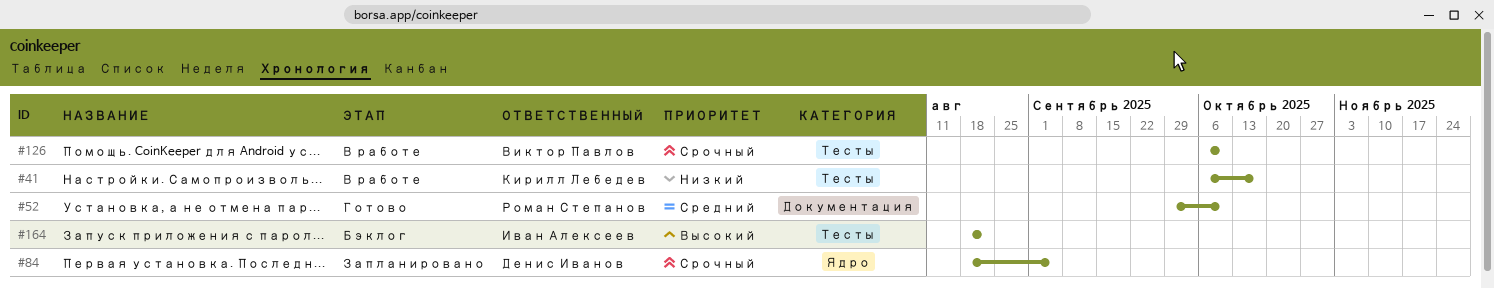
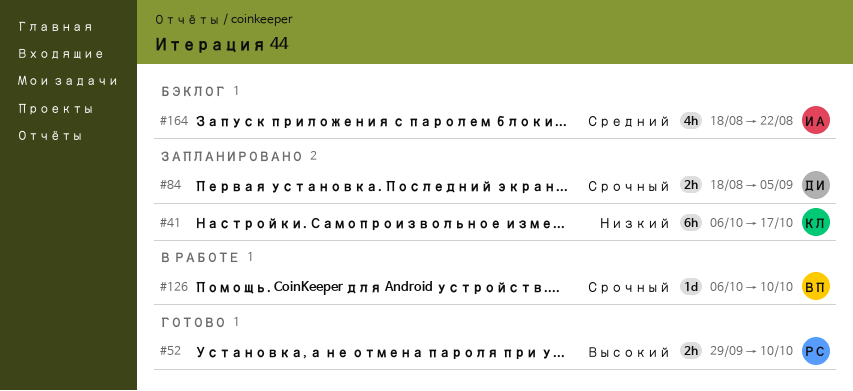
#41, status: В работе -> Запланировано
#52, priority: Средний -> Высокий
#164, priority: Высокий -> Средний

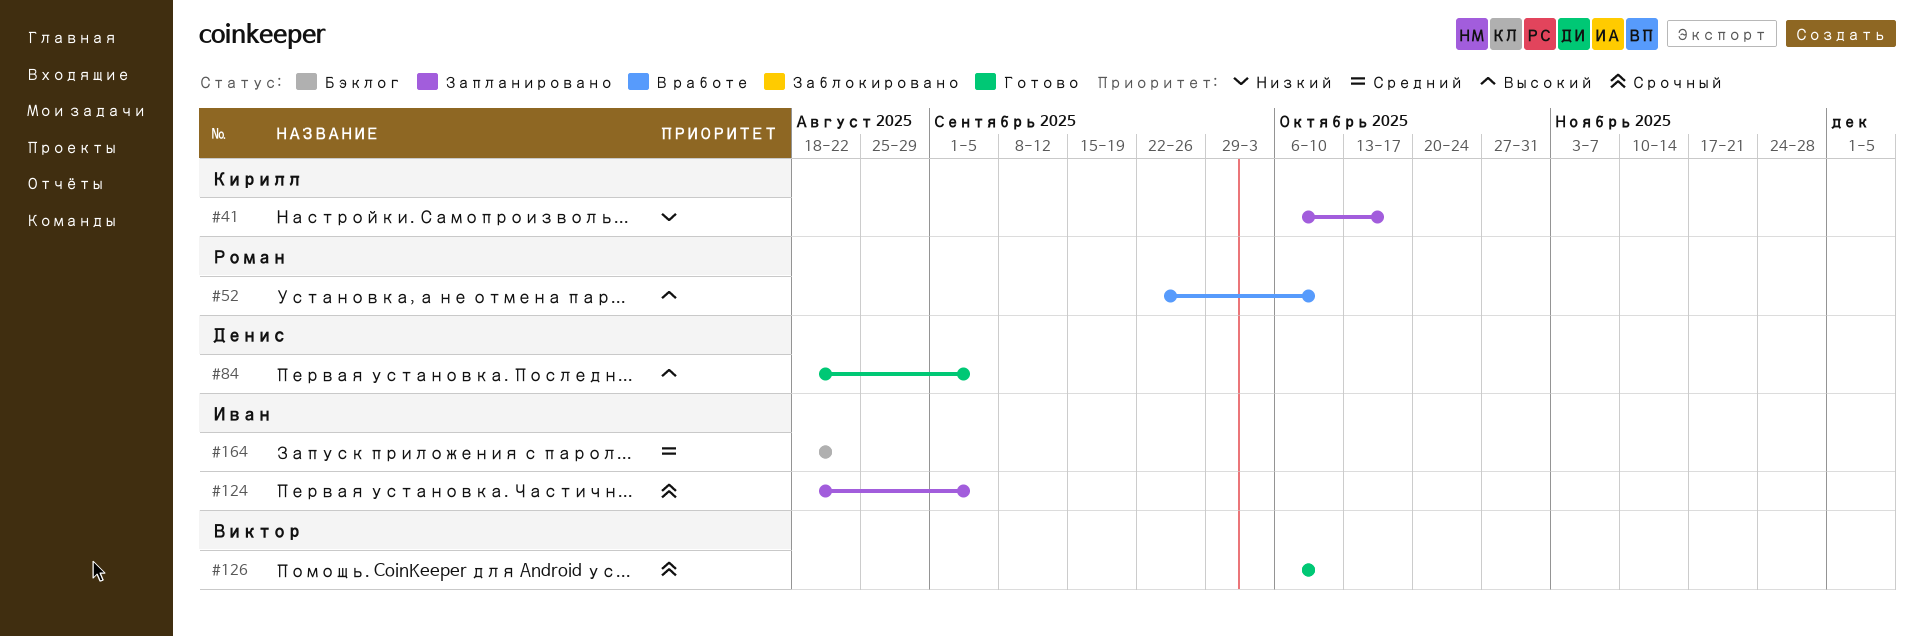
#52, status: Готово -> В работе
#52, start: Sep 29 -> Sep 22
#84, status: Запланировано -> Готово
#84, priority: Срочный -> Высокий
#124: none -> present
#126, status: В работе -> Готово

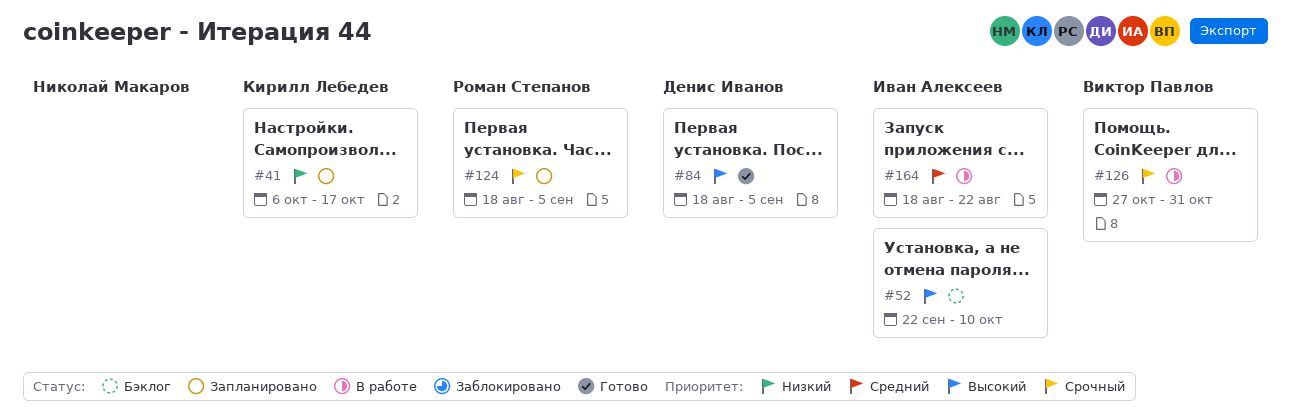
#52, status: В работе -> Бэклог
#52, owner: Роман Степанов -> Иван Алексеев
#124, owner: Иван Алексеев -> Роман Степанов
#126, status: Готово -> В работе
#126, start: Oct 6 -> Oct 27
#126, due: Oct 10 -> Oct 31
#164, status: Бэклог -> В работе

